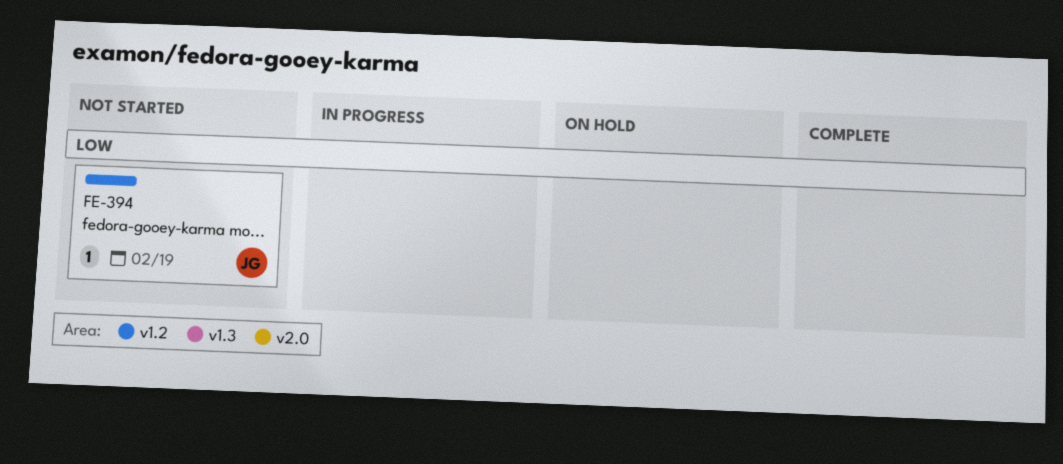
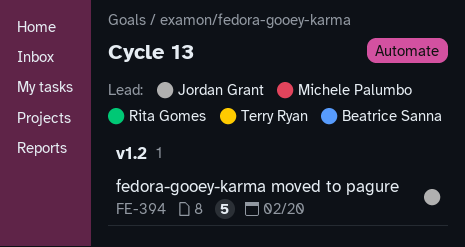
FE-394, estimate: 1 -> 5
FE-394, due: Feb 19 -> Feb 20

